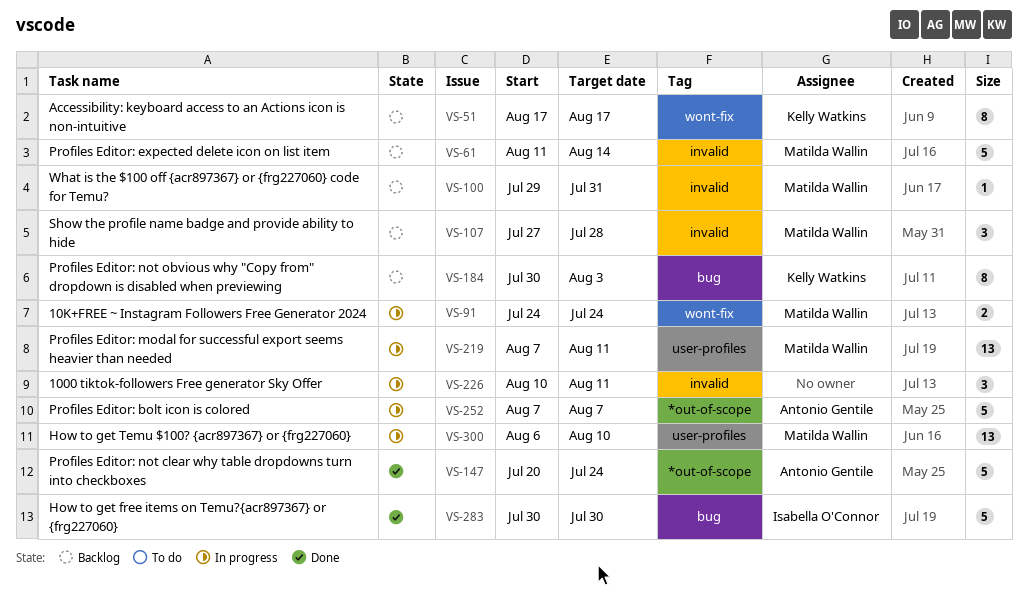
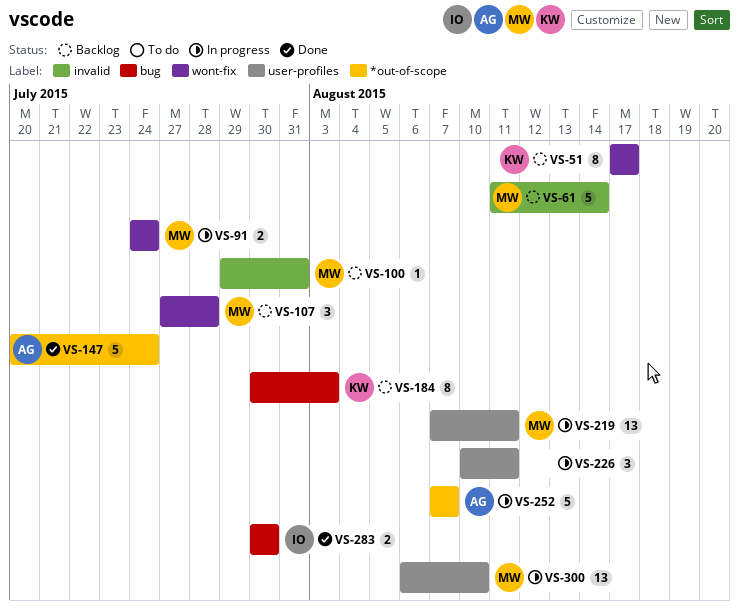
VS-107, label: invalid -> wont-fix
VS-226, label: invalid -> user-profiles
VS-283, estimate: 5 -> 2

